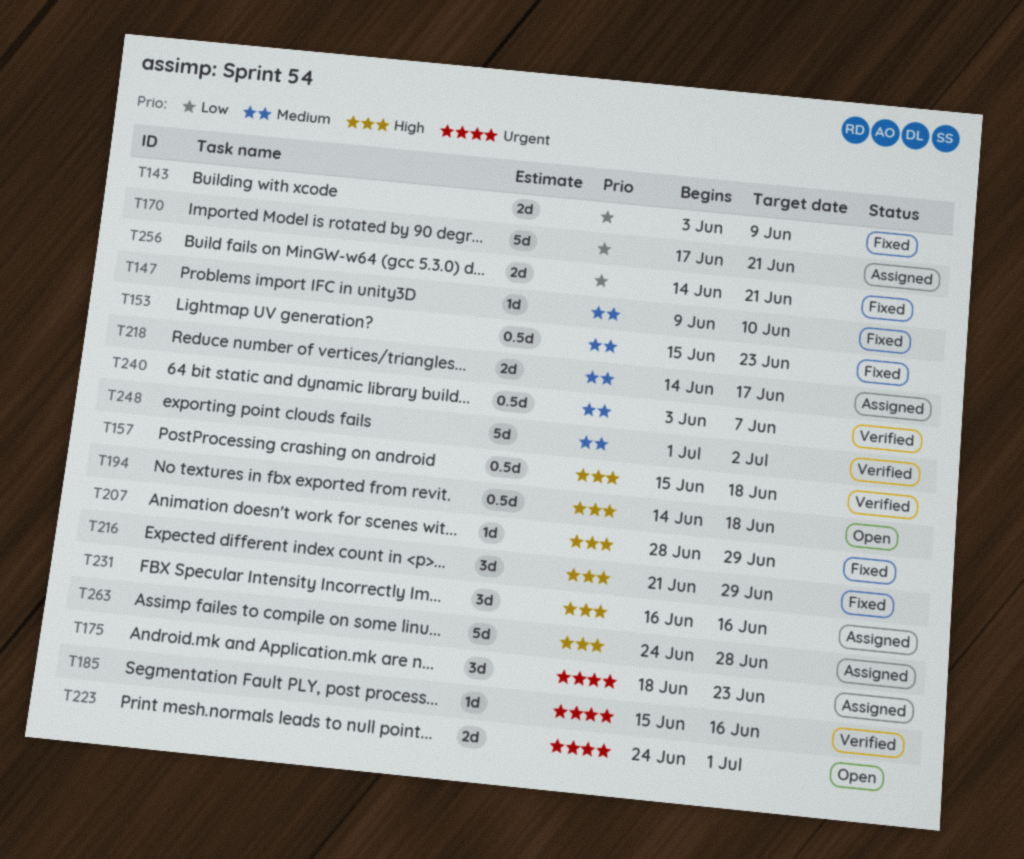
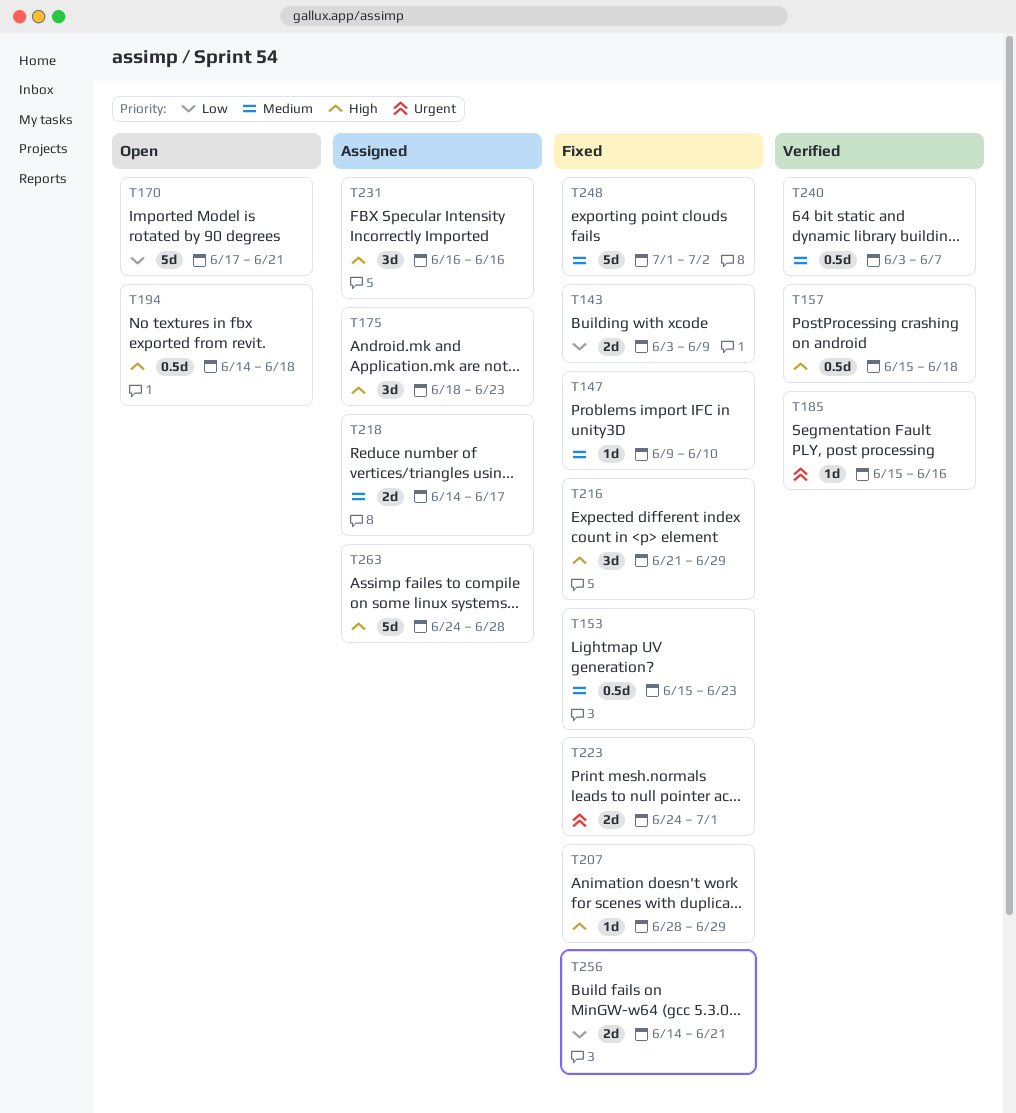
T170, status: Assigned -> Open
T175, priority: Urgent -> High
T223, status: Open -> Fixed
T248, status: Verified -> Fixed

